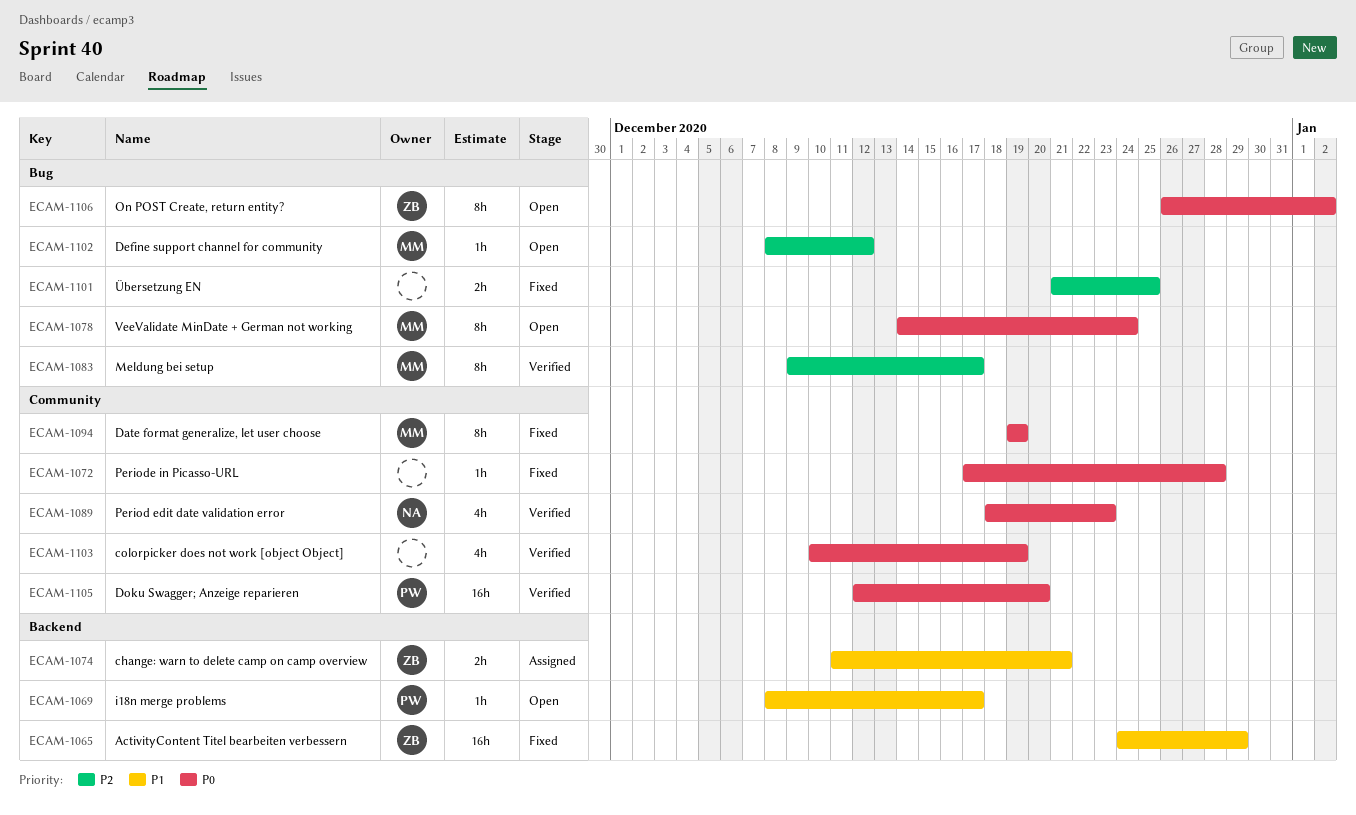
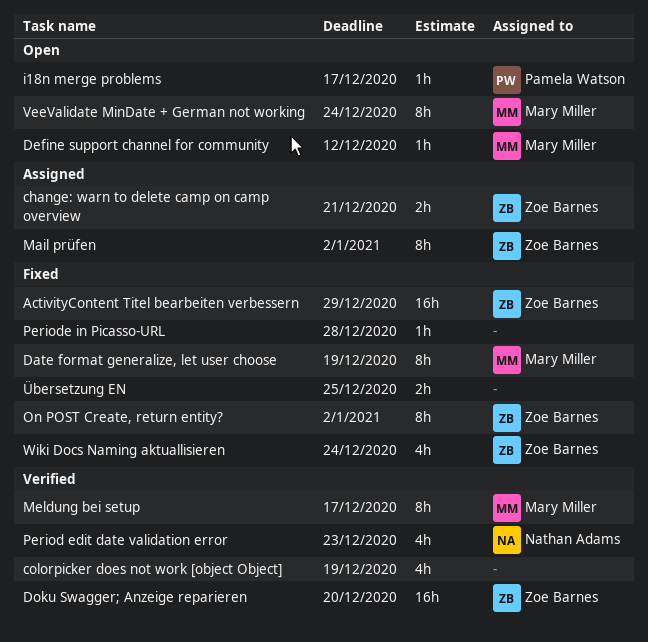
Doku Swagger; Anzeige reparieren, owner: Pamela Watson -> Zoe Barnes
Mail prüfen: none -> present
On POST Create, return entity?, status: Open -> Fixed
Wiki Docs Naming aktuallisieren: none -> present

